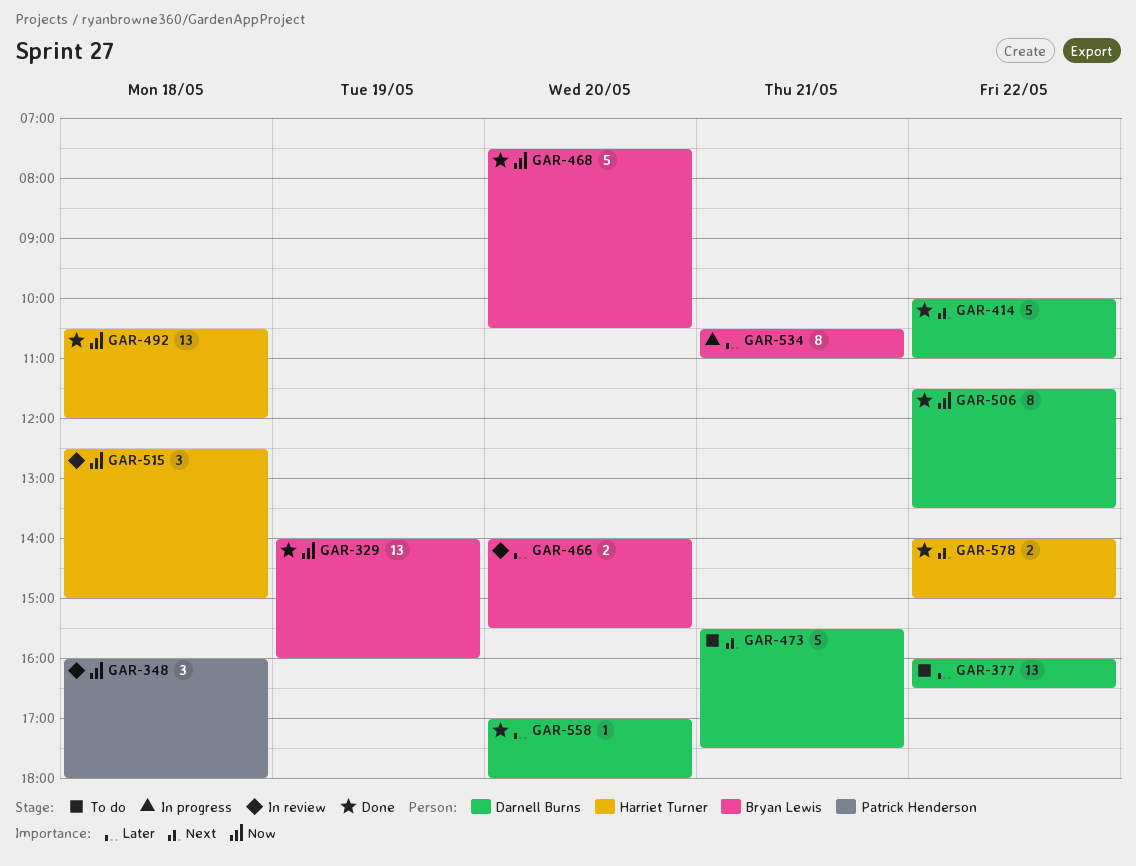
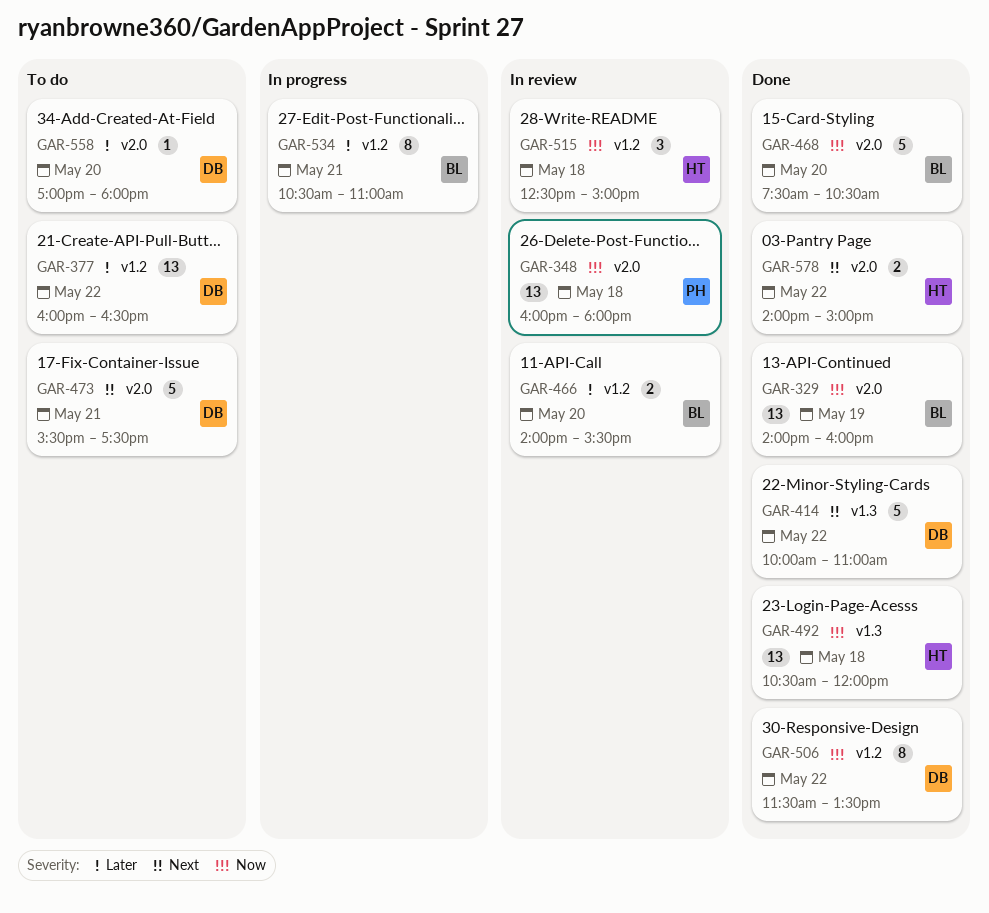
GAR-348, estimate: 3 -> 13
GAR-558, status: Done -> To do

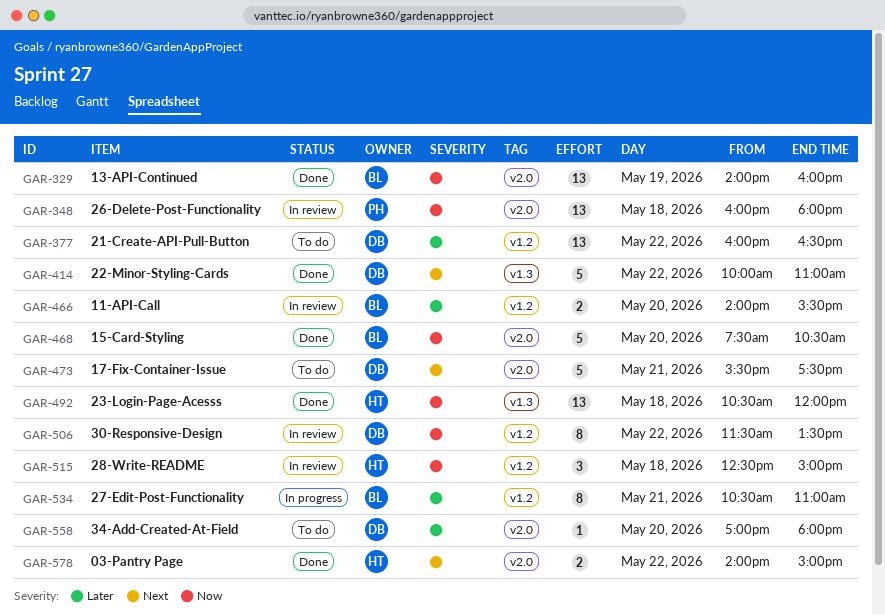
GAR-506, status: Done -> In review

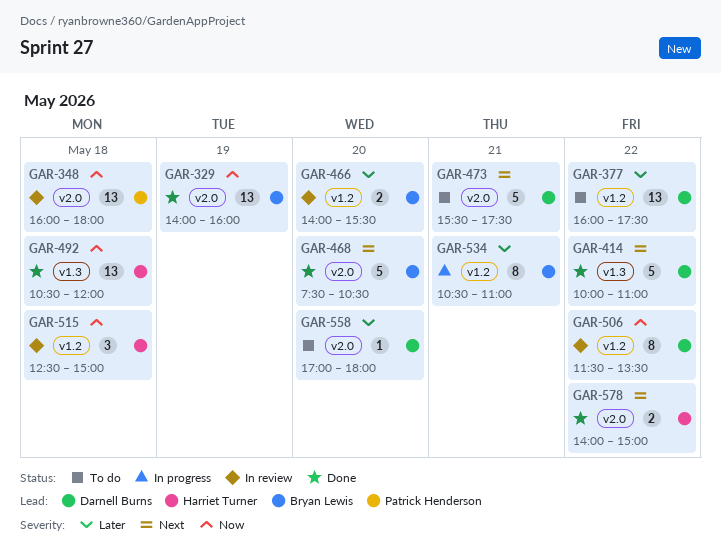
GAR-377, ends: 16:30 -> 17:30
GAR-468, priority: Now -> Next

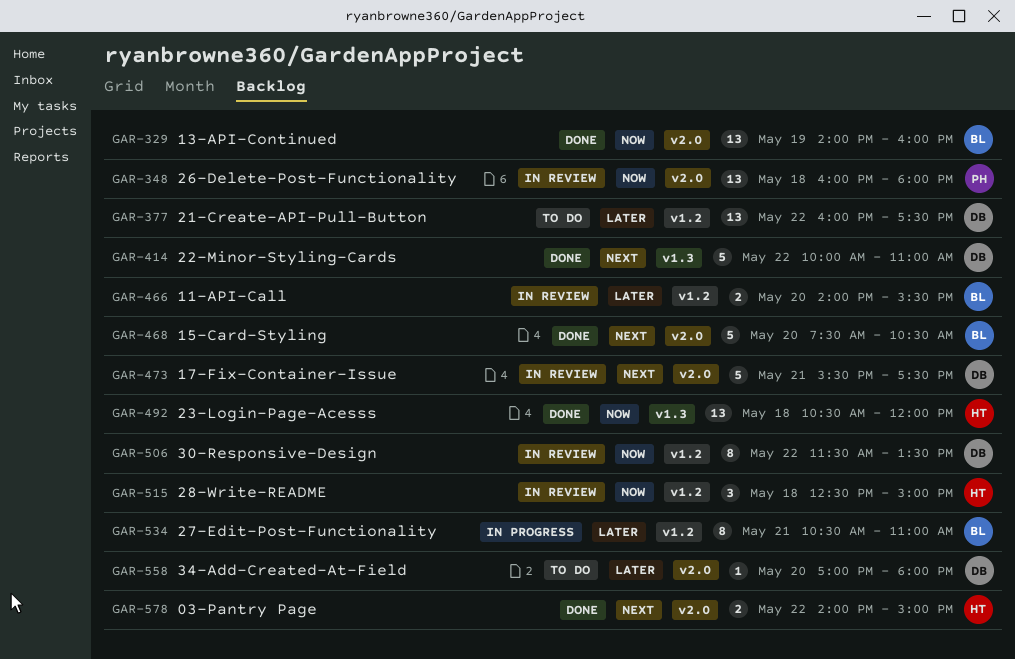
GAR-473, status: To do -> In review

